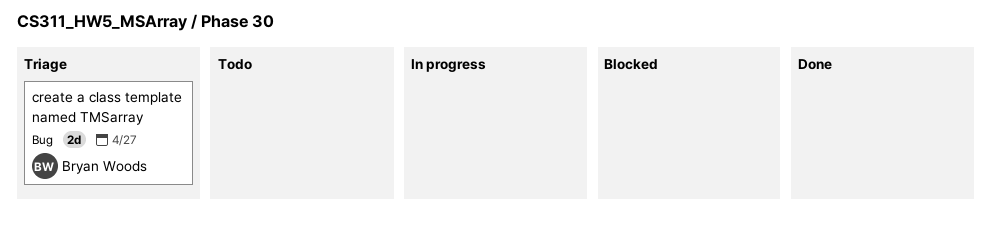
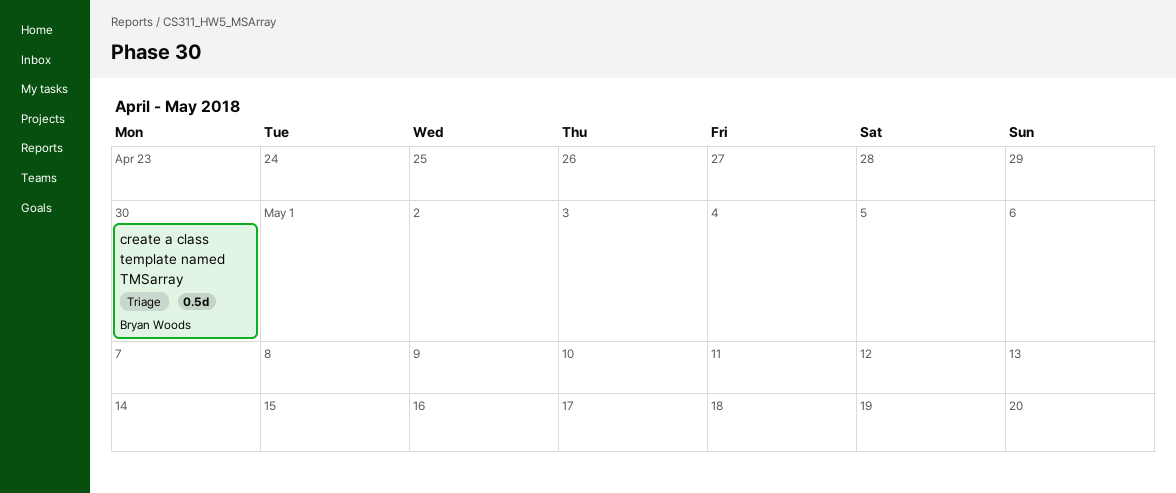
create a class template named TMSarray, estimate: 2d -> 0.5d
create a class template named TMSarray, due: Apr 27 -> Apr 30

